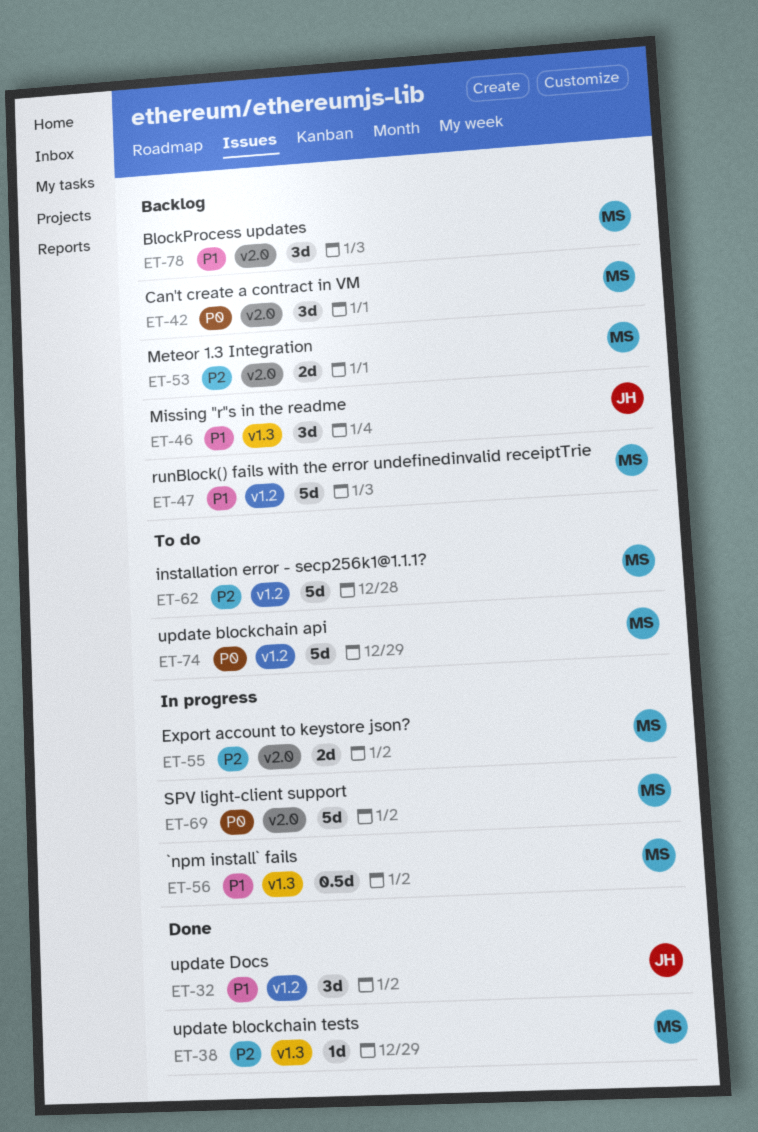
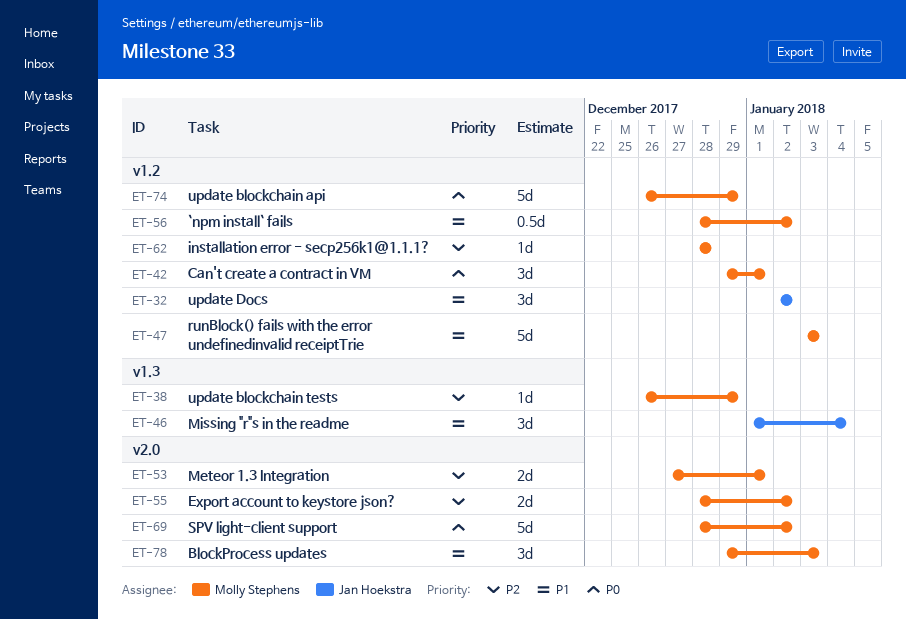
ET-42, label: v2.0 -> v1.2
ET-56, label: v1.3 -> v1.2
ET-62, estimate: 5d -> 1d

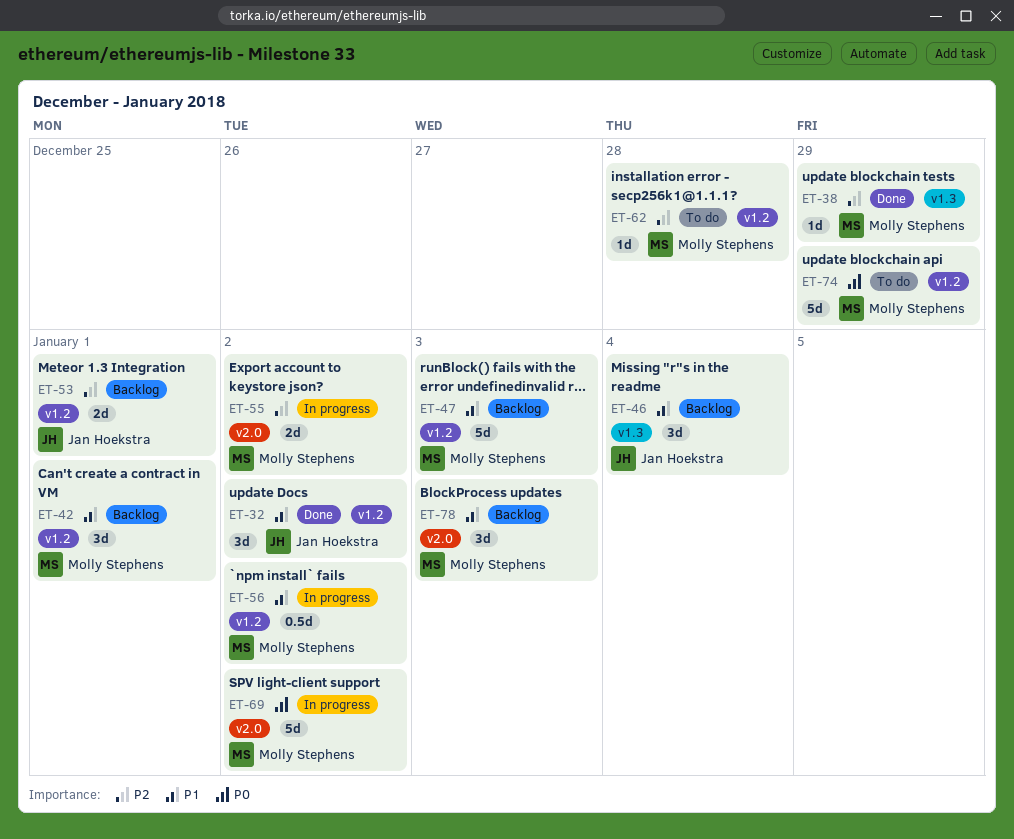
ET-42, priority: P0 -> P1
ET-53, owner: Molly Stephens -> Jan Hoekstra
ET-53, label: v2.0 -> v1.2

